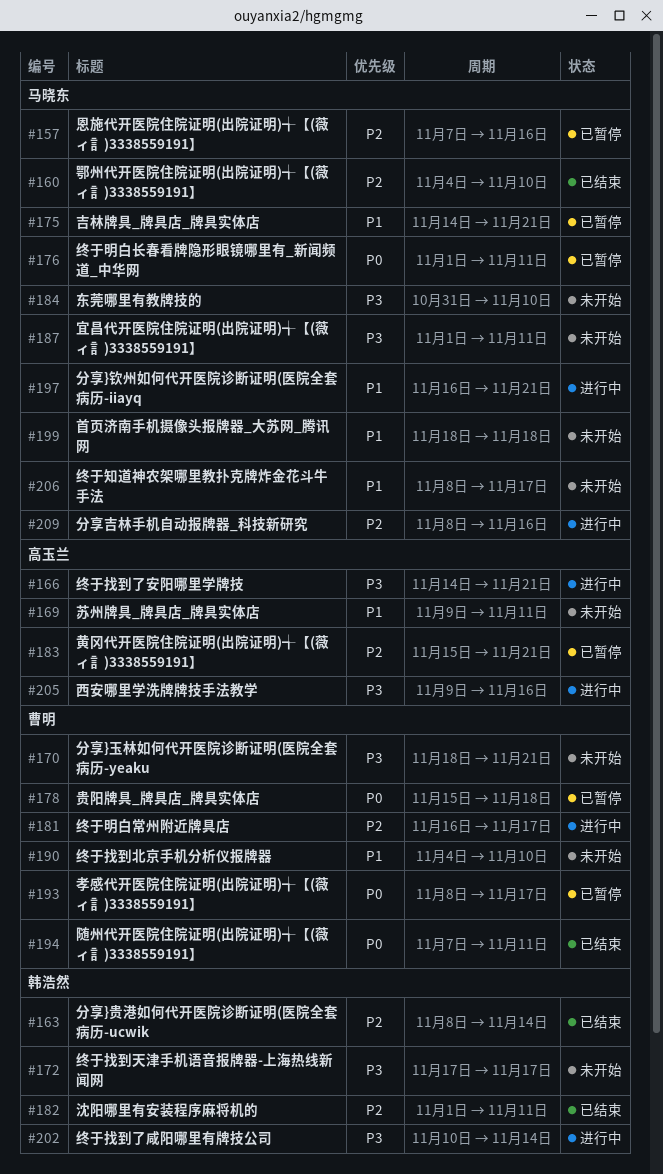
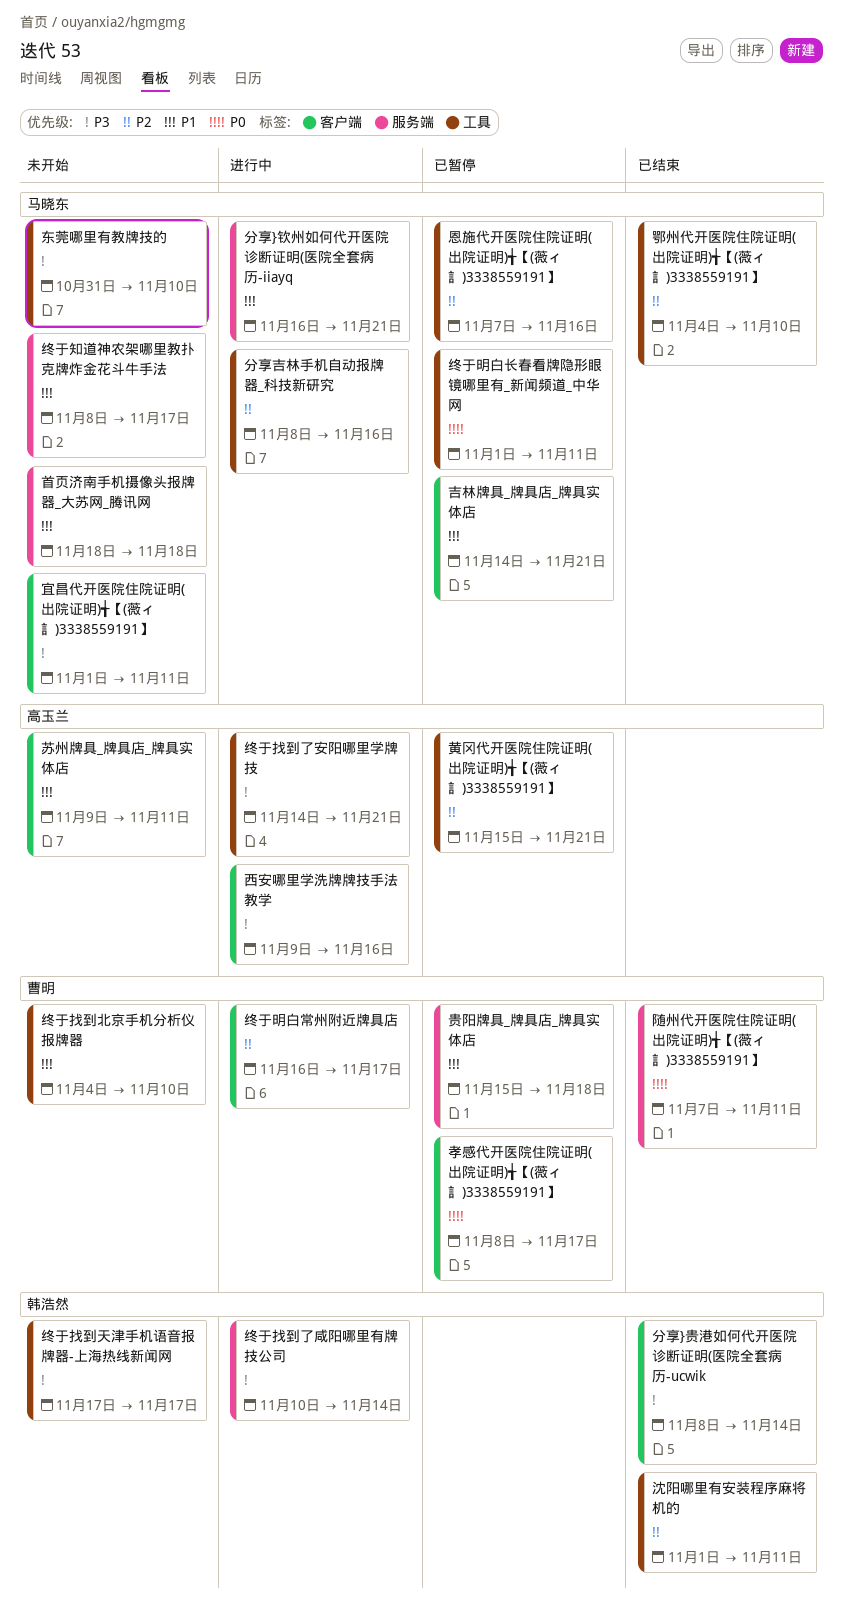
分享}玉林如何代开医院诊断证明(医院全套病历-yeaku: present -> none
分享}贵港如何代开医院诊断证明(医院全套病历-ucwik, priority: P2 -> P3
贵阳牌具_牌具店_牌具实体店, priority: P0 -> P1

